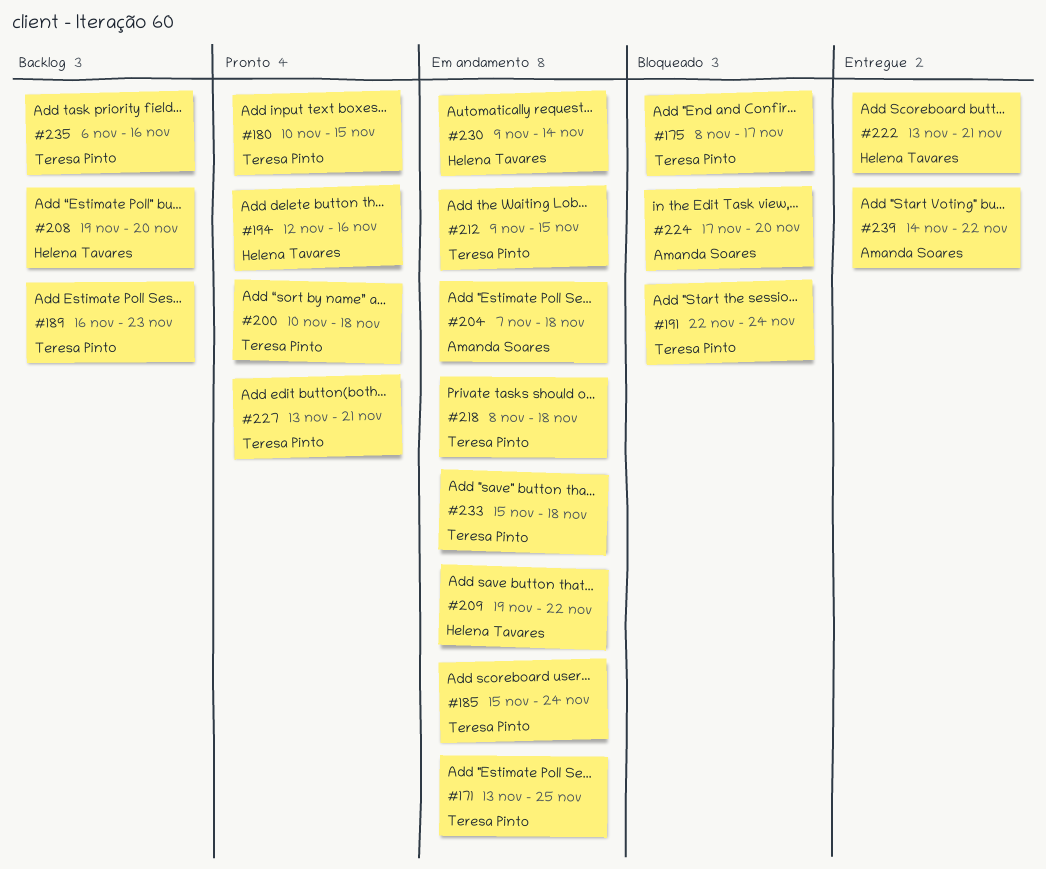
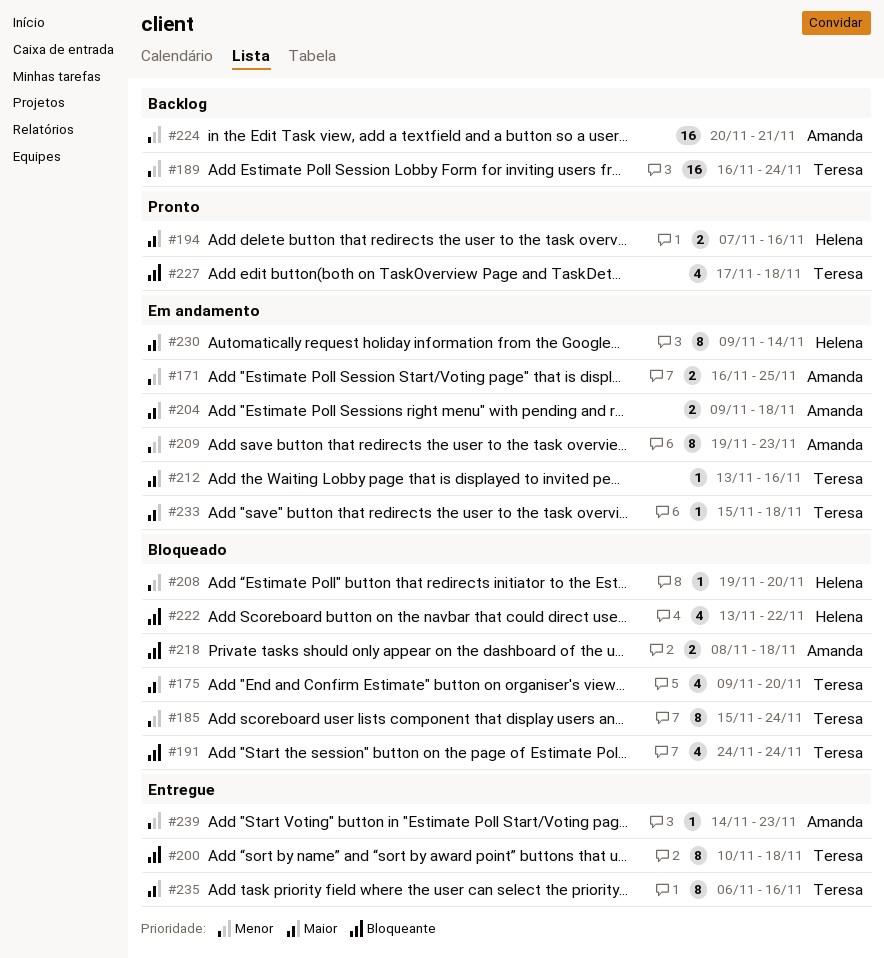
#171, owner: Teresa Pinto -> Amanda Soares
#171, start: Nov 13 -> Nov 16
#175, start: Nov 8 -> Nov 9
#175, due: Nov 17 -> Nov 20
#180: present -> none
#185, status: Em andamento -> Bloqueado
#189, due: Nov 23 -> Nov 24
#191, start: Nov 22 -> Nov 24
#194, start: Nov 12 -> Nov 7
#200, status: Pronto -> Entregue
#204, start: Nov 7 -> Nov 9
#208, status: Backlog -> Bloqueado
#209, owner: Helena Tavares -> Amanda Soares
#209, due: Nov 22 -> Nov 23
#212, start: Nov 9 -> Nov 13
#212, due: Nov 15 -> Nov 16
#218, status: Em andamento -> Bloqueado
#218, owner: Teresa Pinto -> Amanda Soares
#222, status: Entregue -> Bloqueado
#222, due: Nov 21 -> Nov 22
#224, status: Bloqueado -> Backlog
#224, start: Nov 17 -> Nov 20
#224, due: Nov 20 -> Nov 21
#227, start: Nov 13 -> Nov 17
#227, due: Nov 21 -> Nov 18
#235, status: Backlog -> Entregue
#239, due: Nov 22 -> Nov 23

